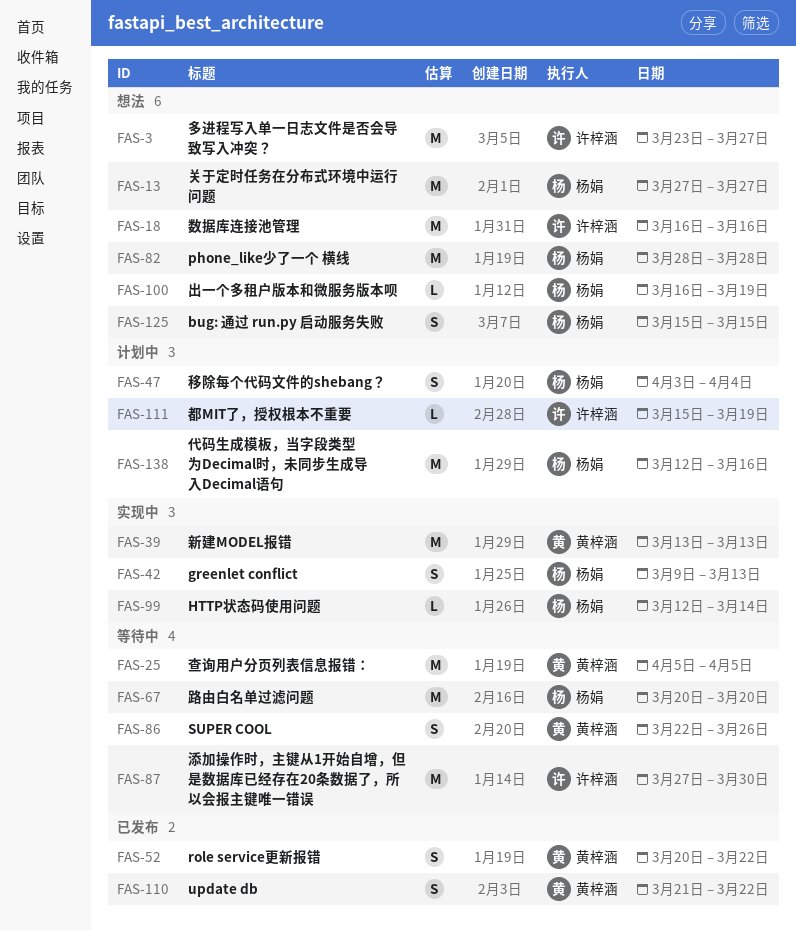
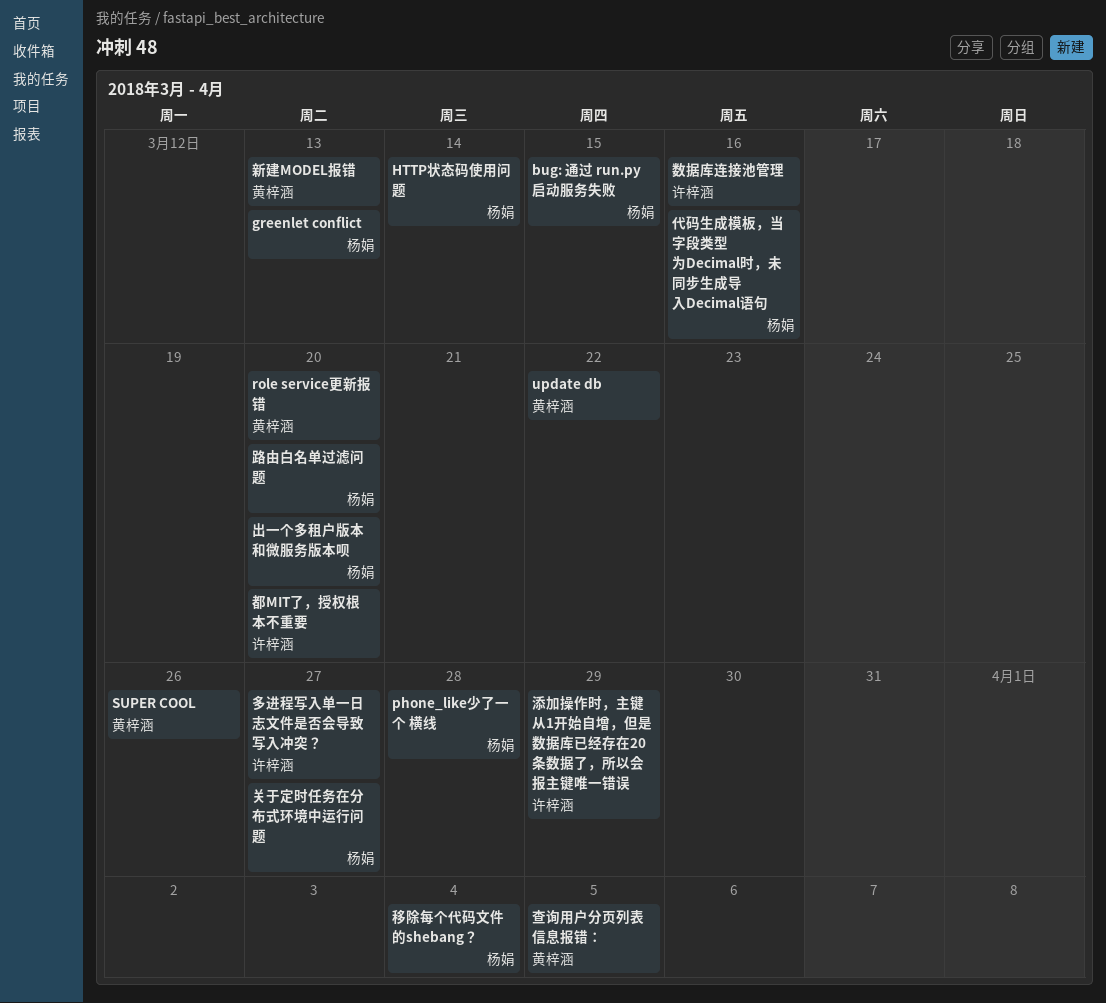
role service更新报错, due: Mar 22 -> Mar 20
出一个多租户版本和微服务版本呗, due: Mar 19 -> Mar 20
添加操作时，主键从1开始自增，但是数据库已经存在20条数据了，所以会报主键唯一错误, due: Mar 30 -> Mar 29
都MIT了，授权根本不重要, due: Mar 19 -> Mar 20

